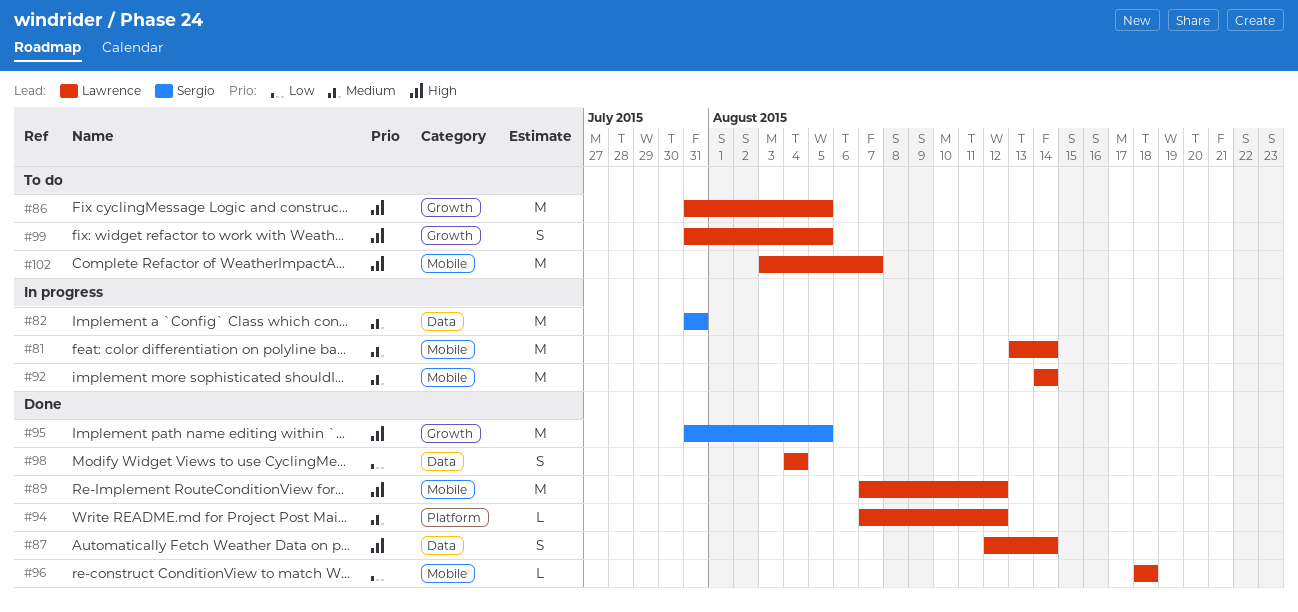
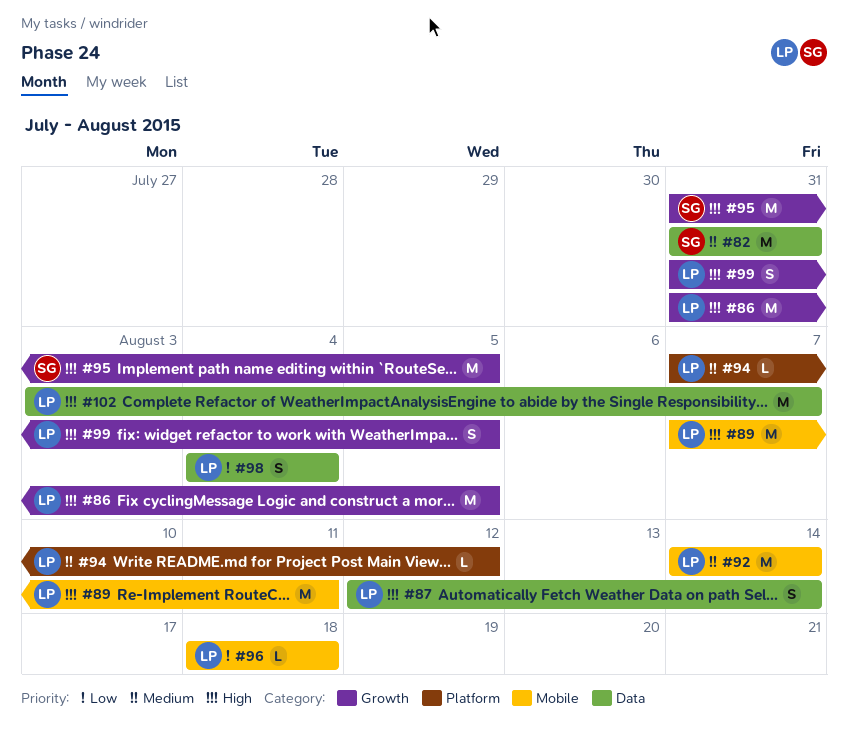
#81: present -> none
#89, due: Aug 12 -> Aug 11
#102, label: Mobile -> Data

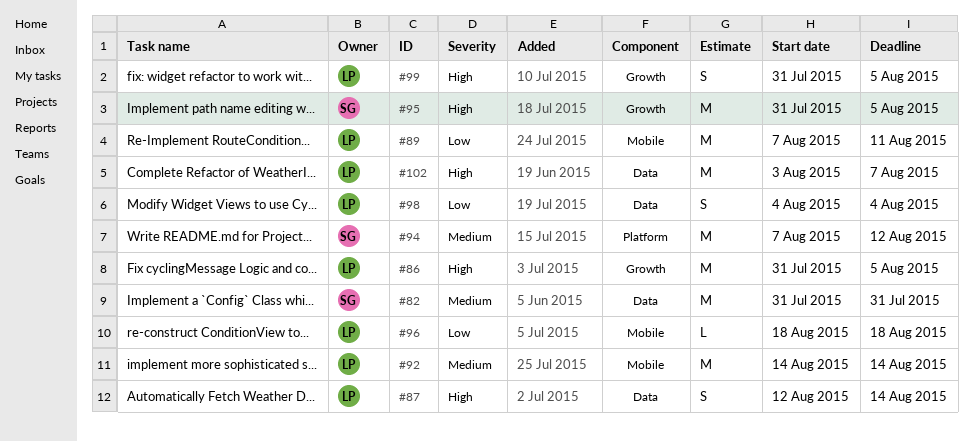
#89, priority: High -> Low
#94, owner: LP -> SG
#94, estimate: L -> M

